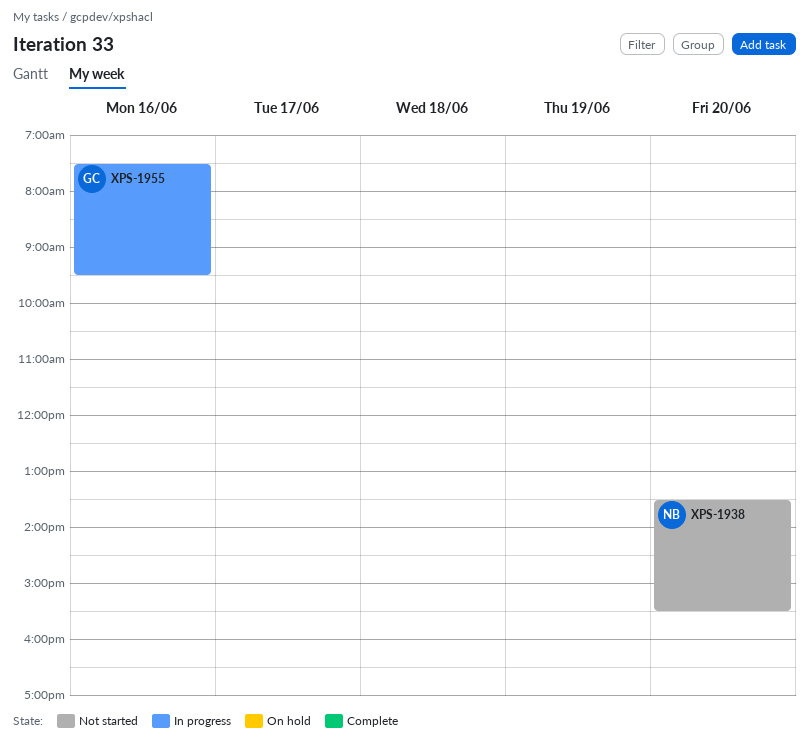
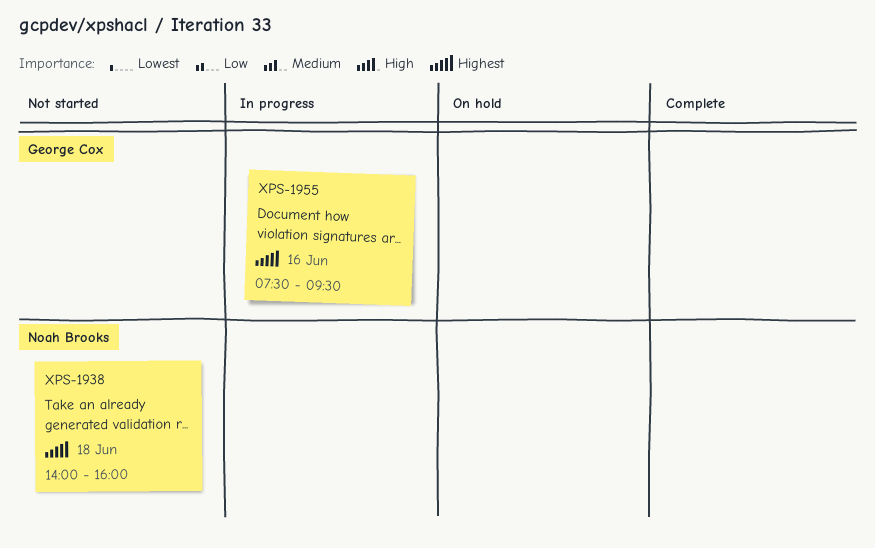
XPS-1938, day: Jun 20 -> Jun 18
XPS-1938, begins: 13:30 -> 14:00
XPS-1938, ends: 15:30 -> 16:00

